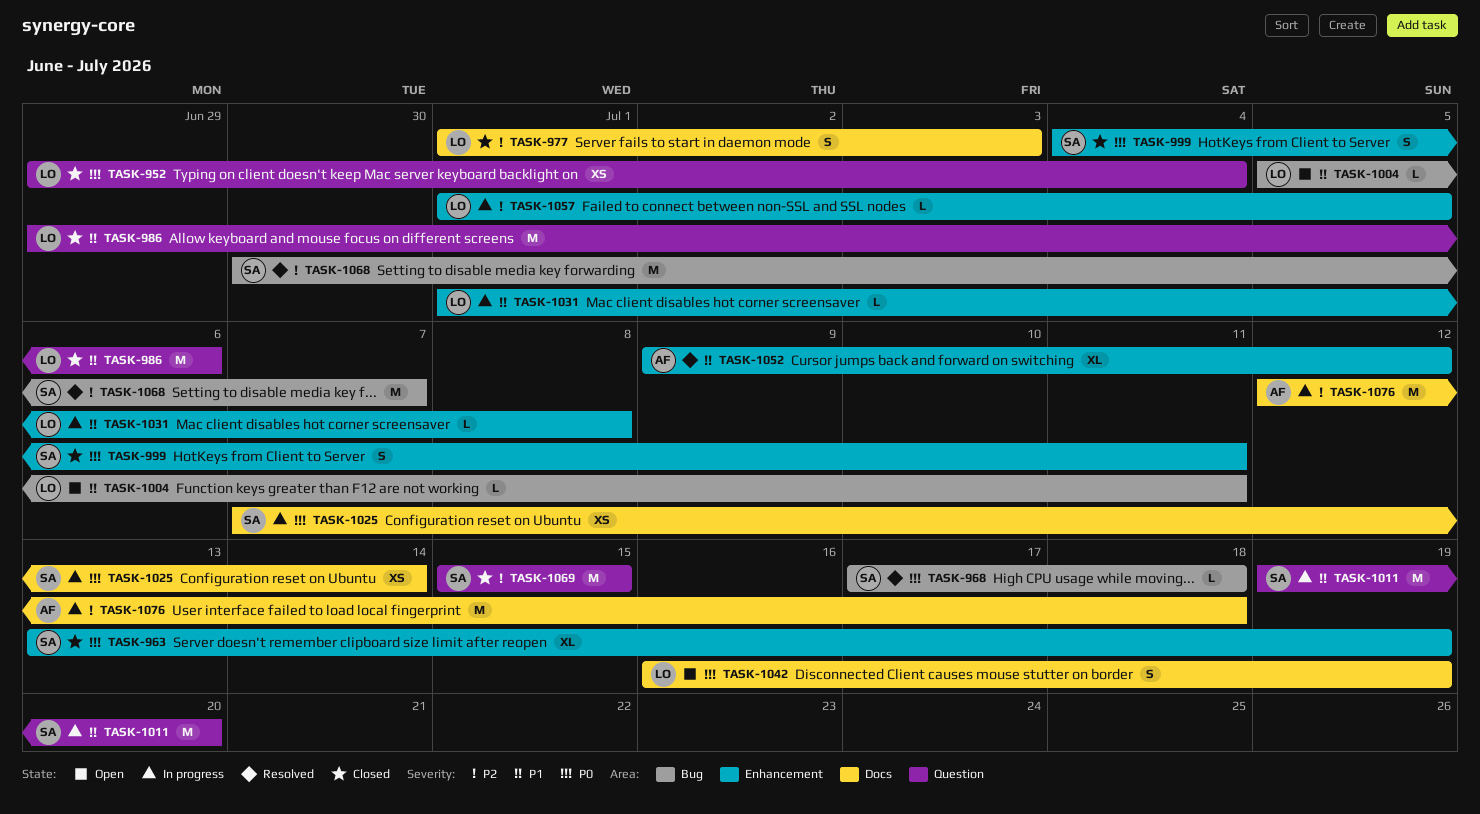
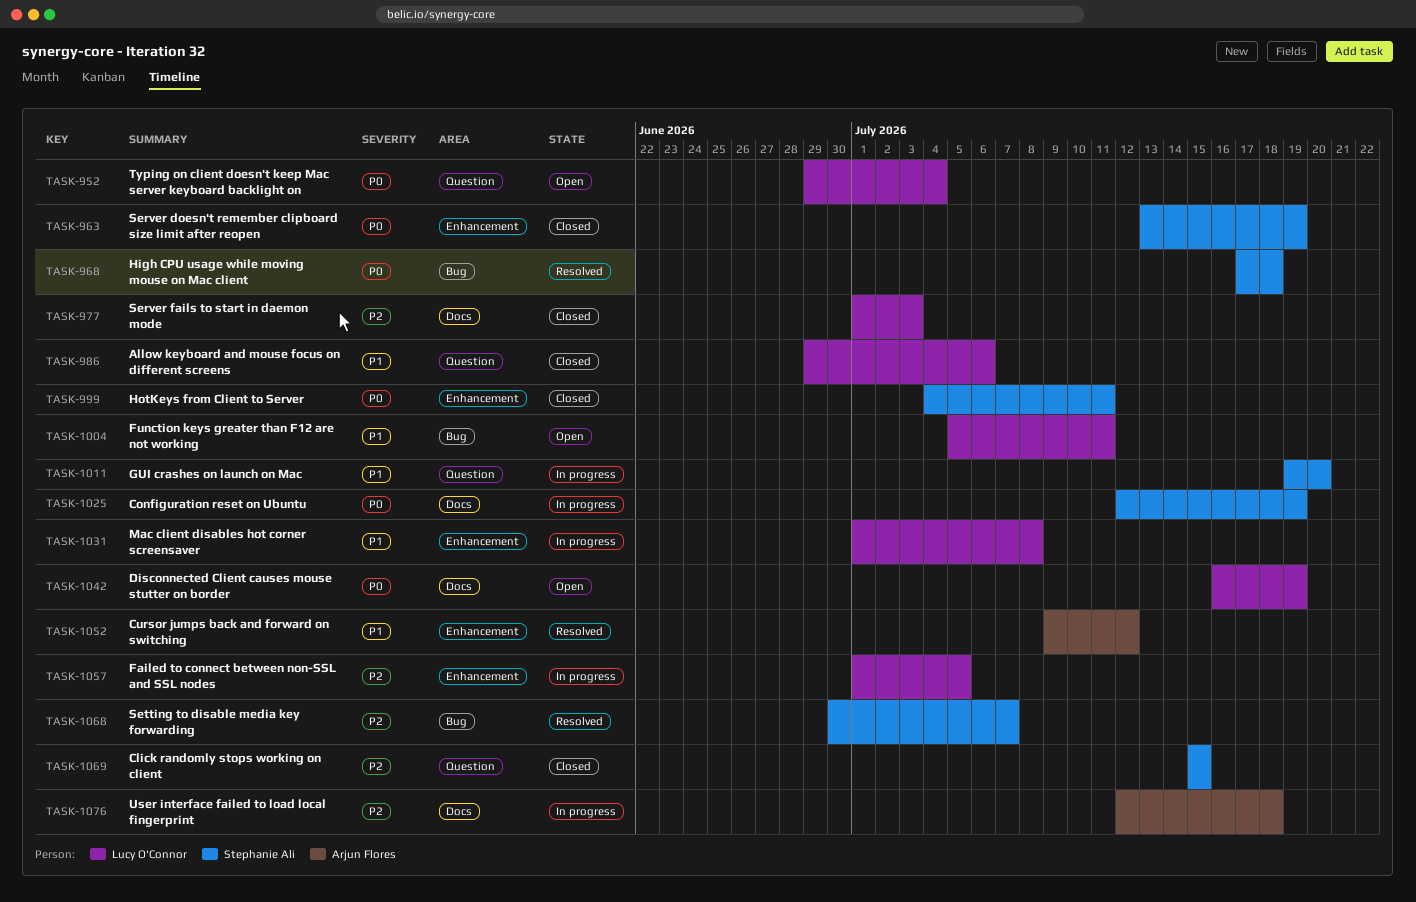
TASK-952, status: Closed -> Open
TASK-1025, start: Jul 7 -> Jul 12
TASK-1025, due: Jul 14 -> Jul 19

